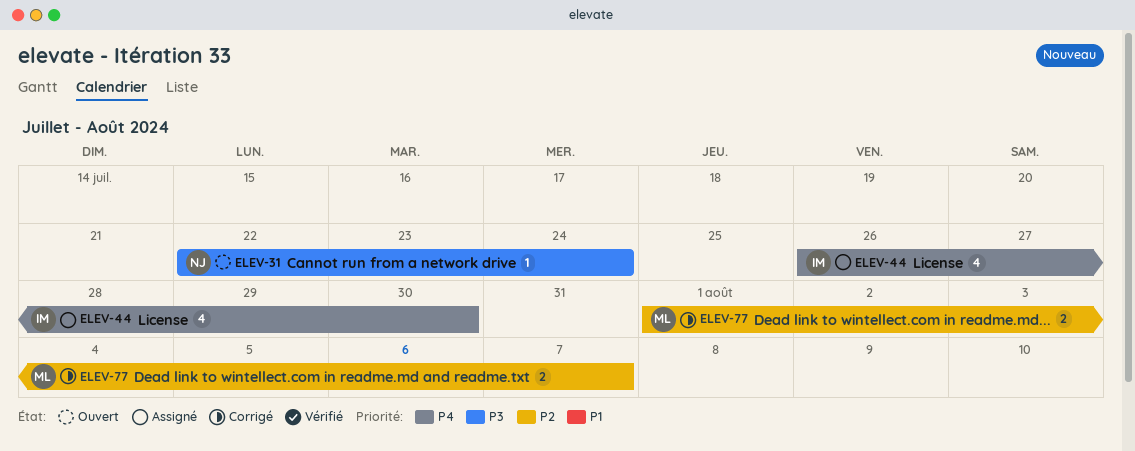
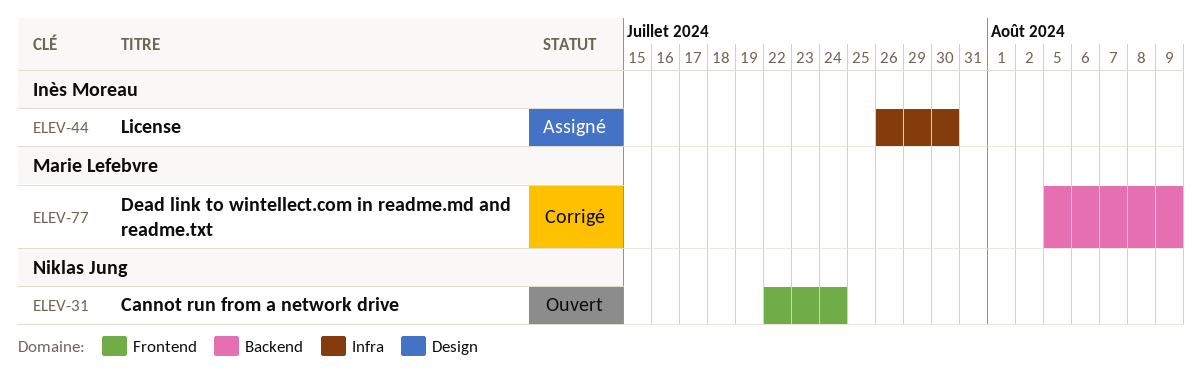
ELEV-77, start: Aug 1 -> Aug 5
ELEV-77, due: Aug 7 -> Aug 9

